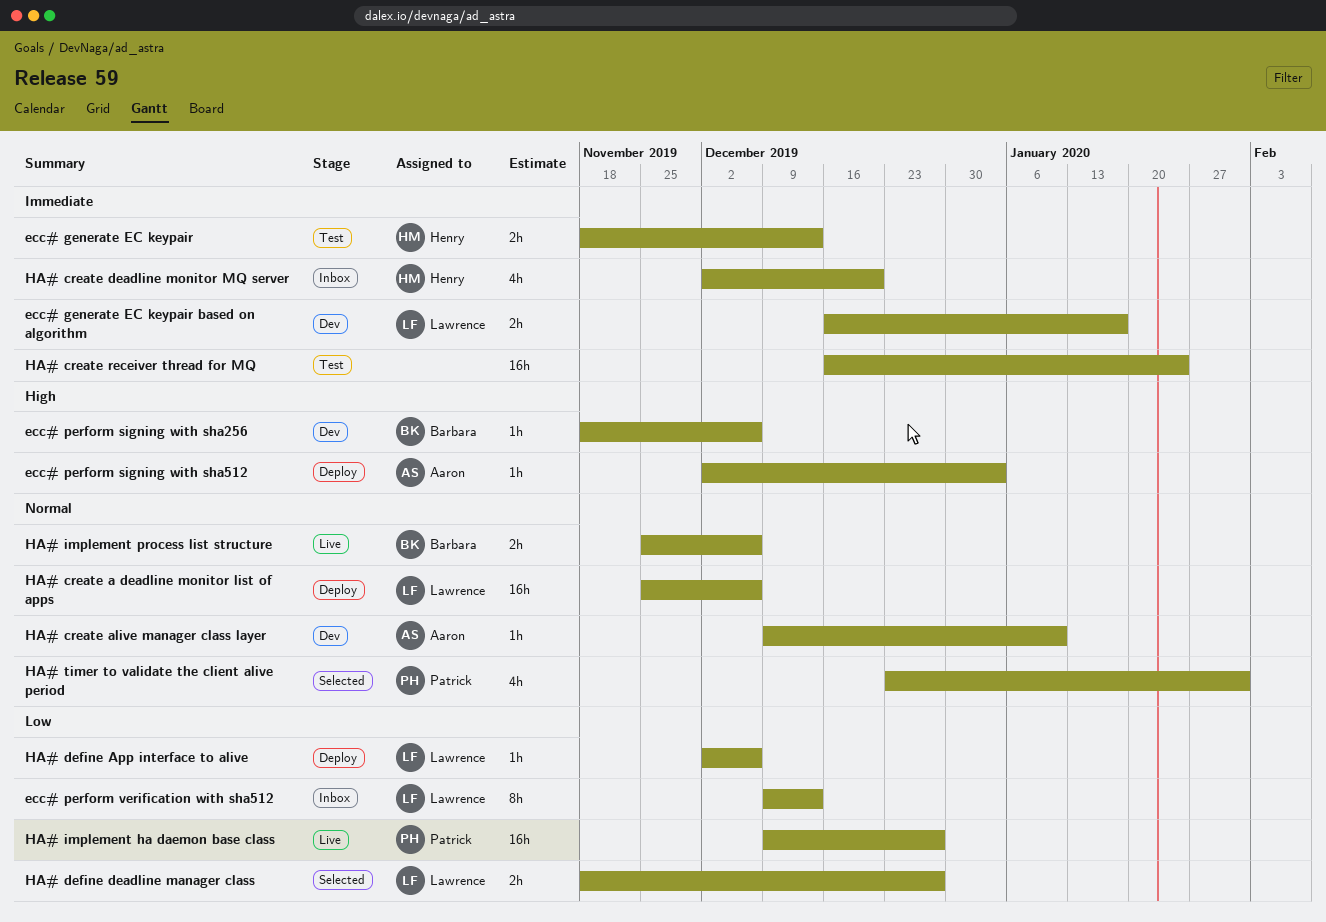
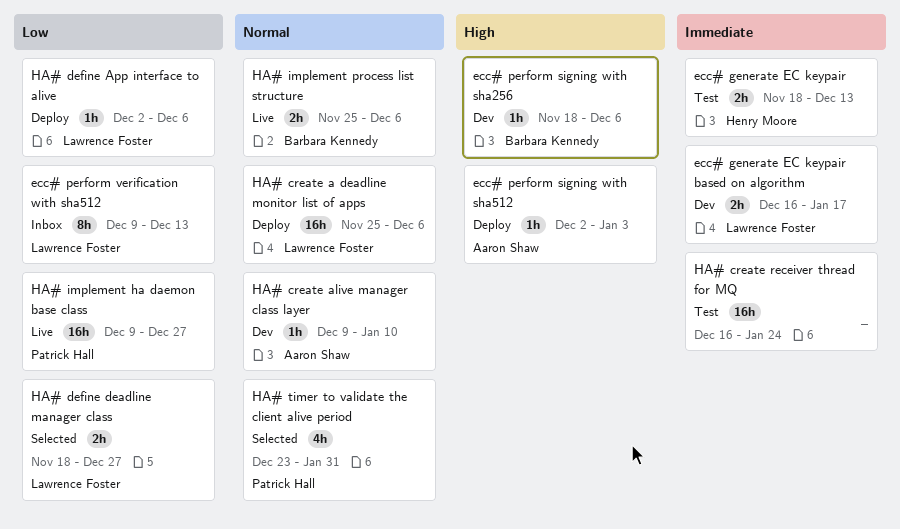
HA# create deadline monitor MQ server: present -> none

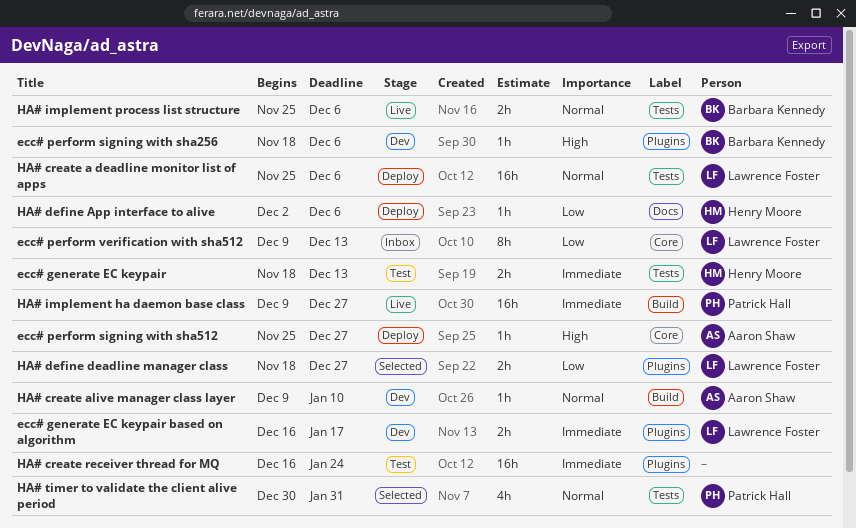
ecc# perform signing with sha512, start: Dec 2 -> Nov 25
ecc# perform signing with sha512, due: Jan 3 -> Dec 27
HA# define App interface to alive, owner: Lawrence Foster -> Henry Moore
HA# implement ha daemon base class, priority: Low -> Immediate
HA# timer to validate the client alive period, start: Dec 23 -> Dec 30

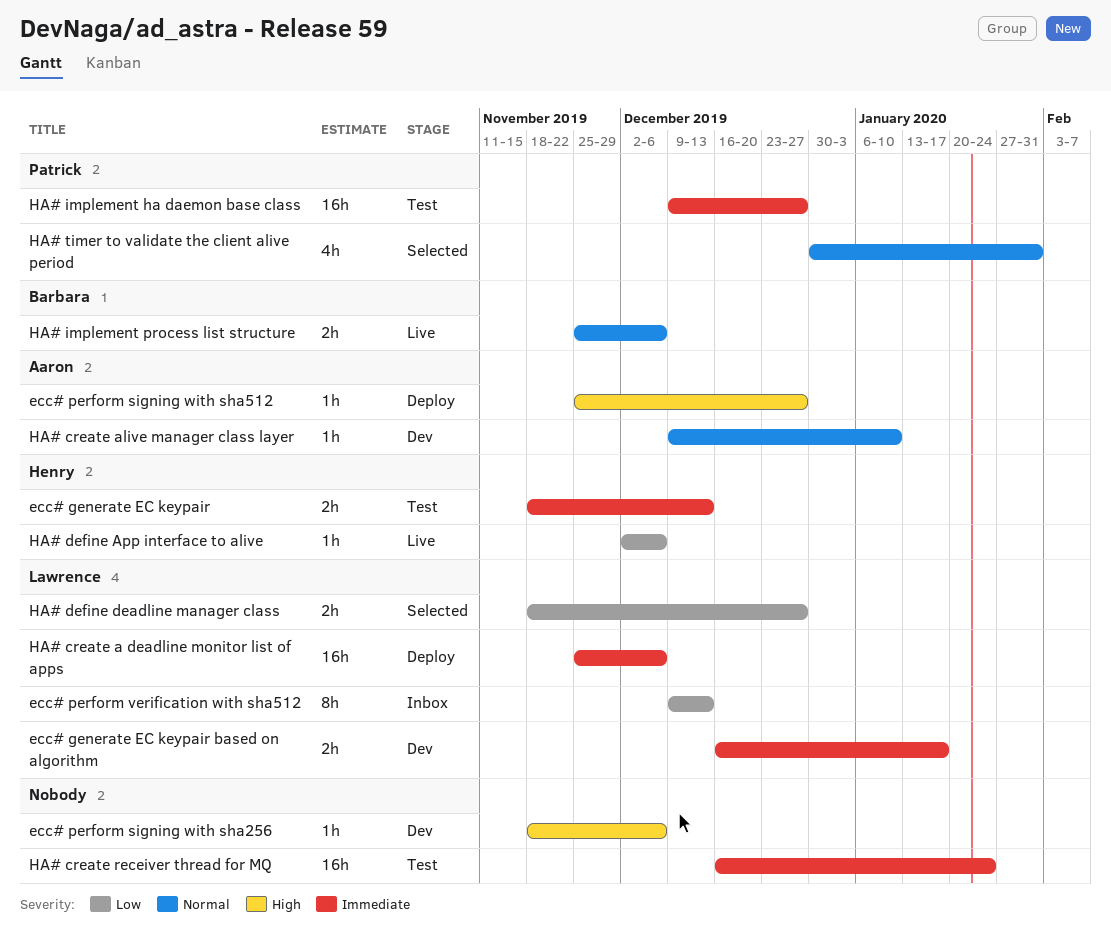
ecc# perform signing with sha256, owner: Barbara Kennedy -> none
HA# create a deadline monitor list of apps, priority: Normal -> Immediate
HA# define App interface to alive, status: Deploy -> Live
HA# implement ha daemon base class, status: Live -> Test

